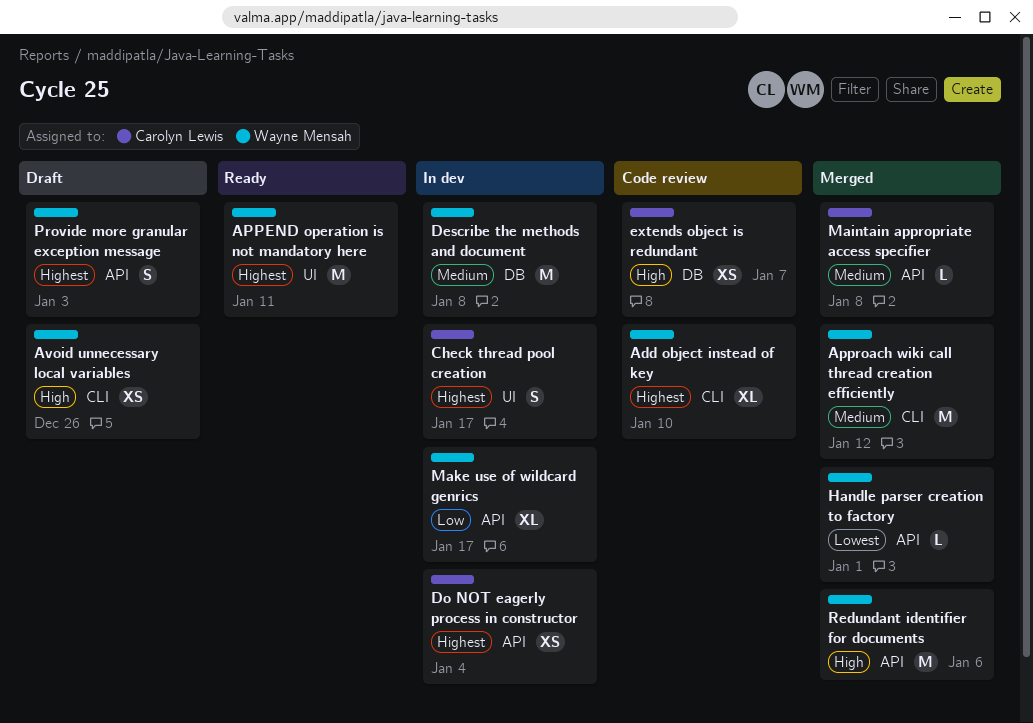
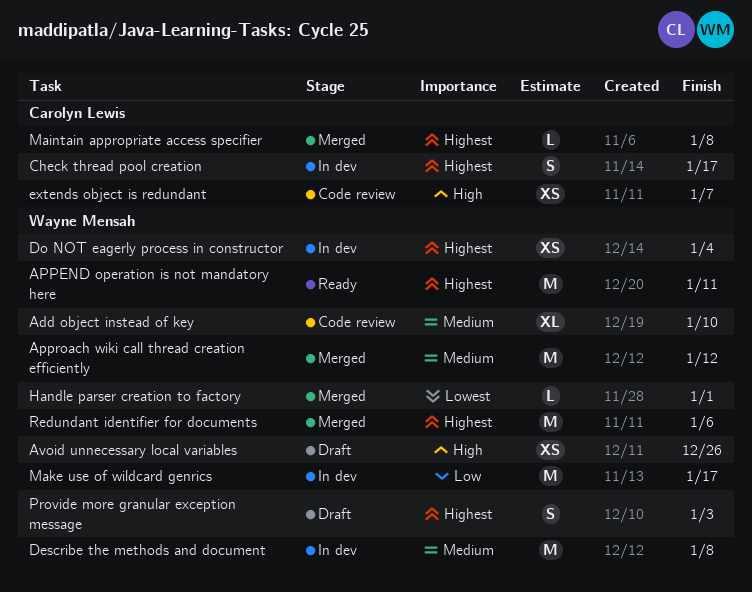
Add object instead of key, priority: Highest -> Medium
Do NOT eagerly process in constructor, owner: Carolyn Lewis -> Wayne Mensah
Maintain appropriate access specifier, priority: Medium -> Highest
Make use of wildcard genrics, estimate: XL -> M
Redundant identifier for documents, priority: High -> Highest

